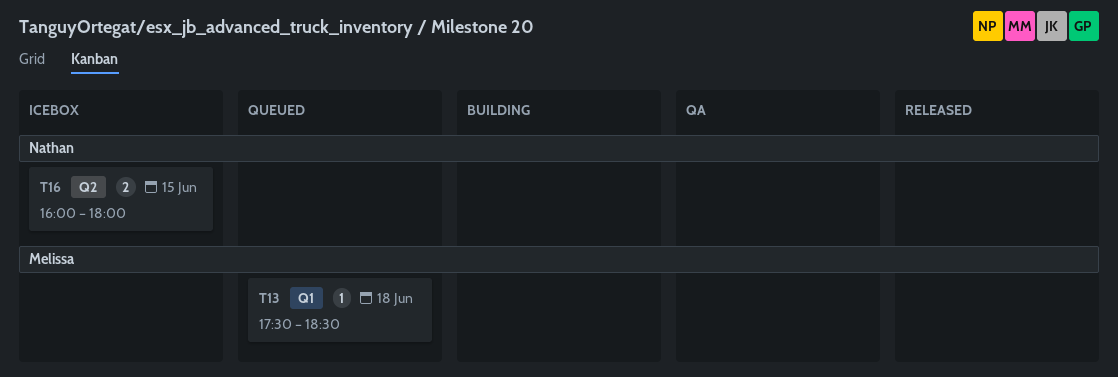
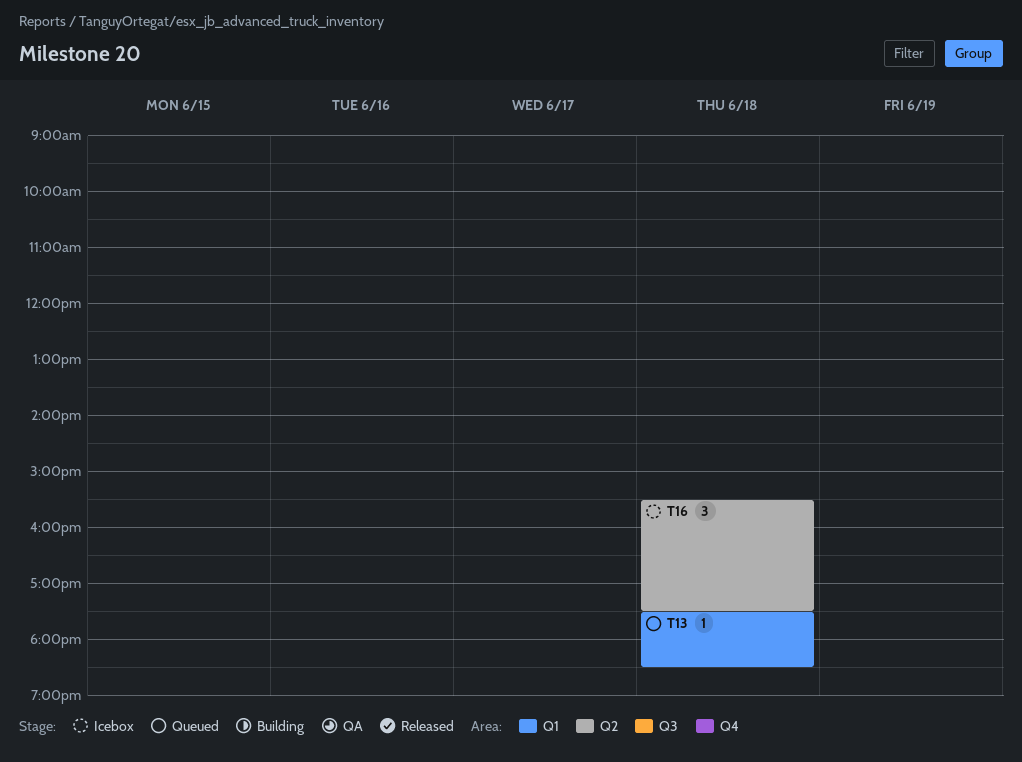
T16, estimate: 2 -> 3
T16, day: Jun 15 -> Jun 18
T16, begins: 16:00 -> 15:30
T16, ends: 18:00 -> 17:30

